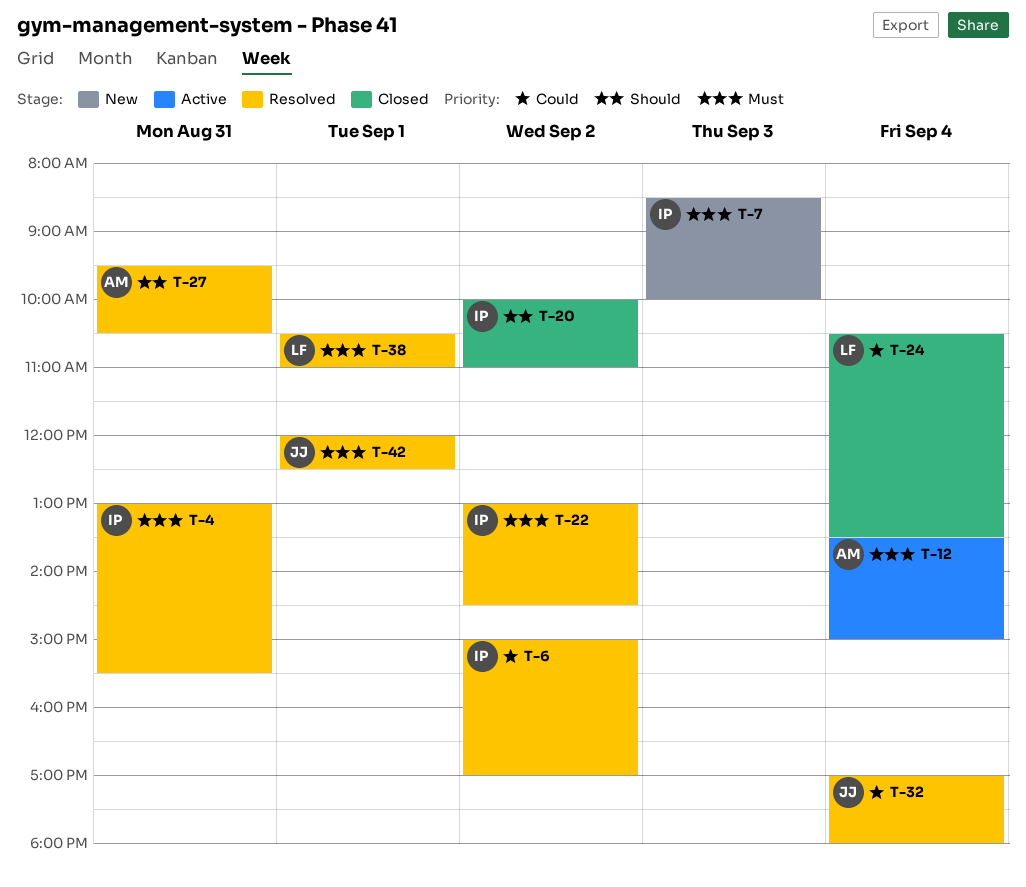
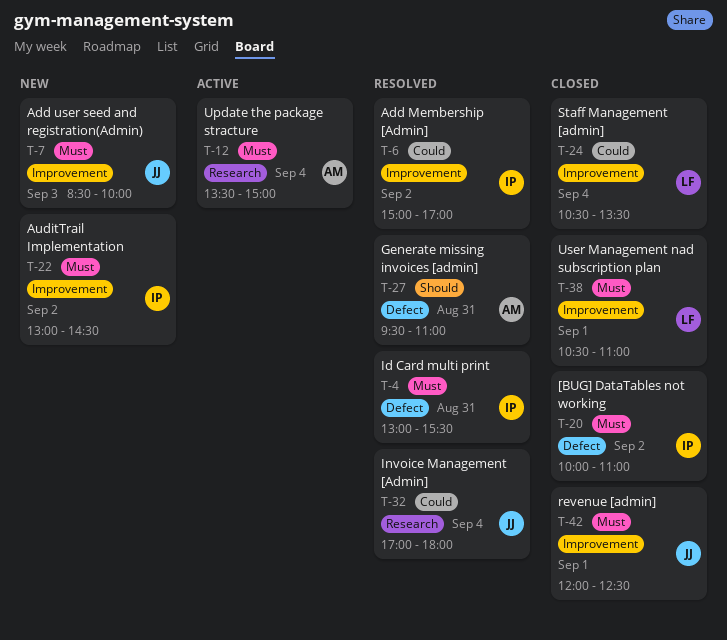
T-7, owner: IP -> JJ
T-20, priority: Should -> Must
T-22, status: Resolved -> New
T-27, ends: 10:30 -> 11:00
T-38, status: Resolved -> Closed
T-42, status: Resolved -> Closed

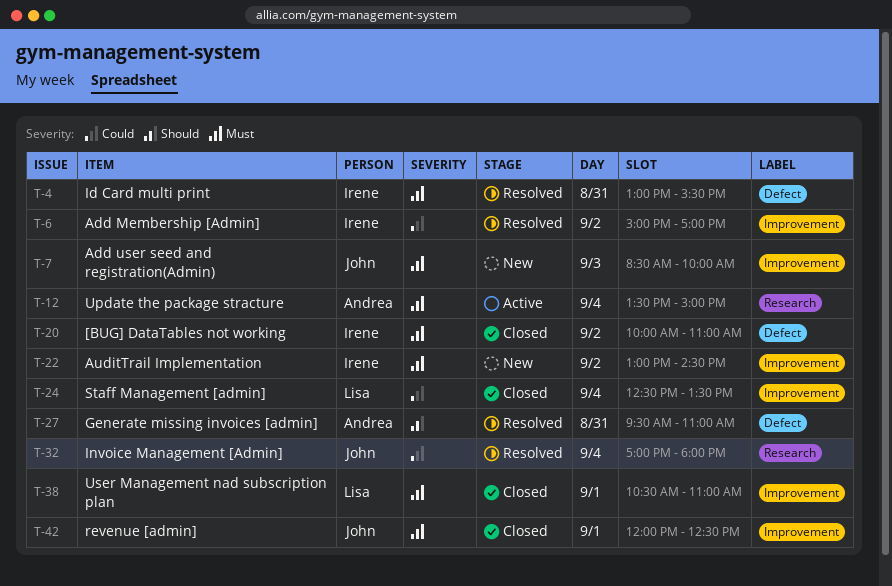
T-24, begins: 10:30 -> 12:30

